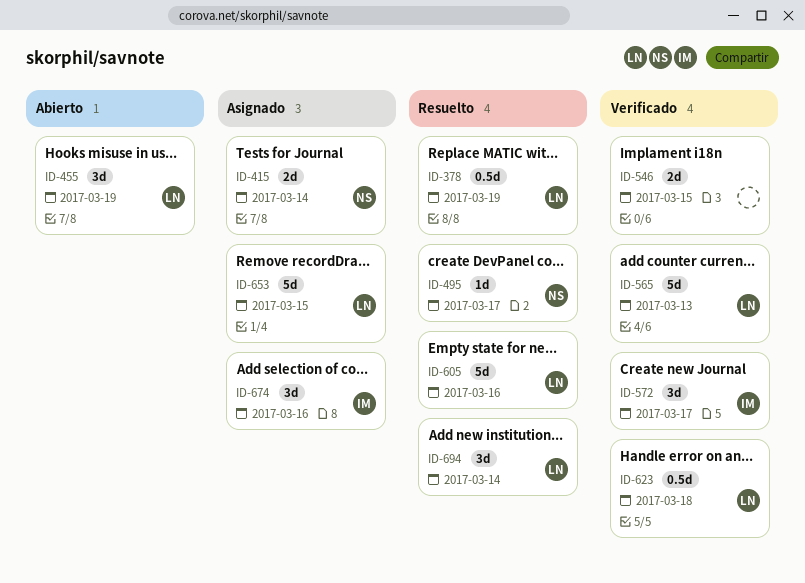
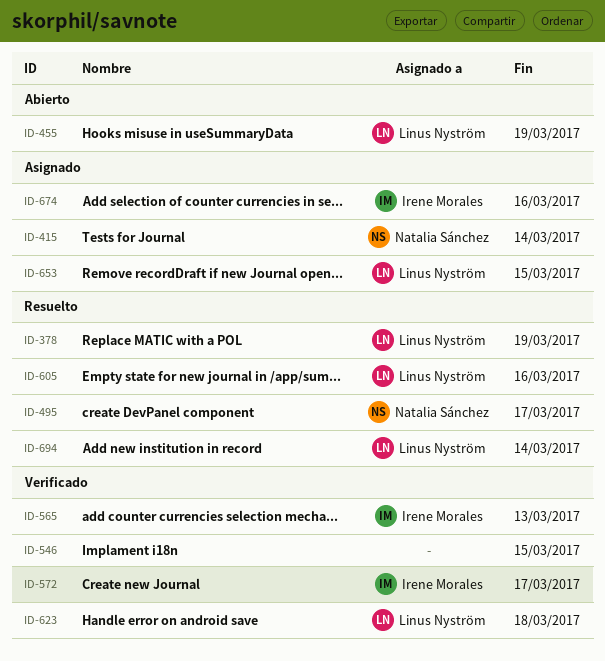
ID-565, owner: Linus Nyström -> Irene Morales

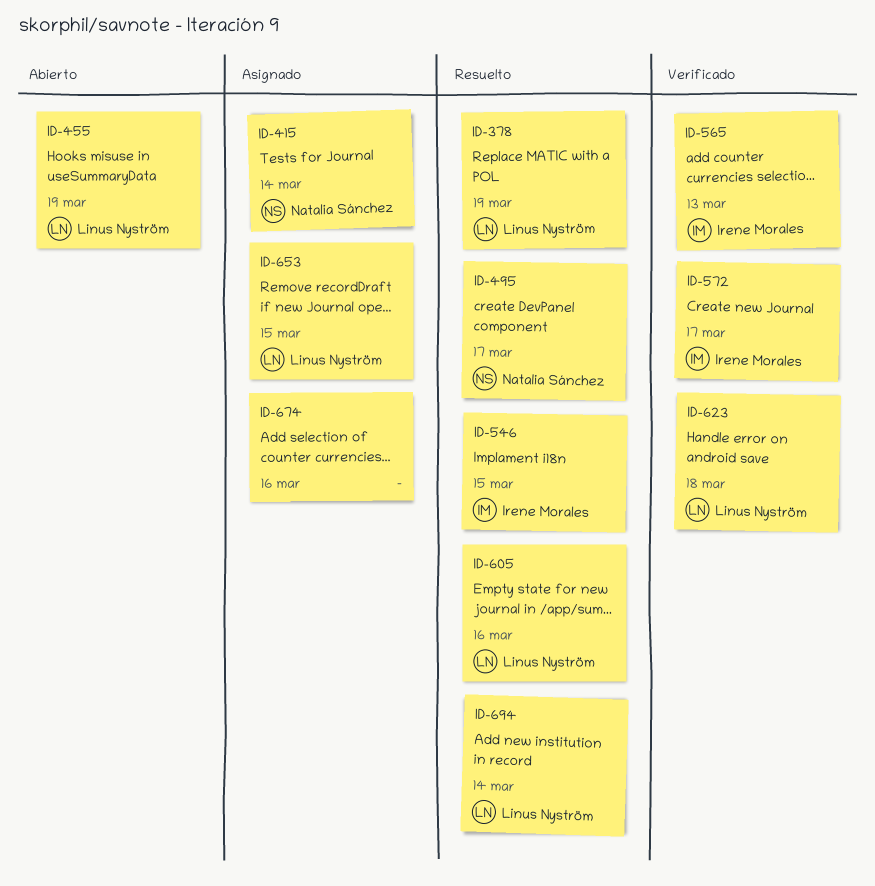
ID-546, status: Verificado -> Resuelto
ID-546, owner: none -> Irene Morales
ID-674, owner: Irene Morales -> none

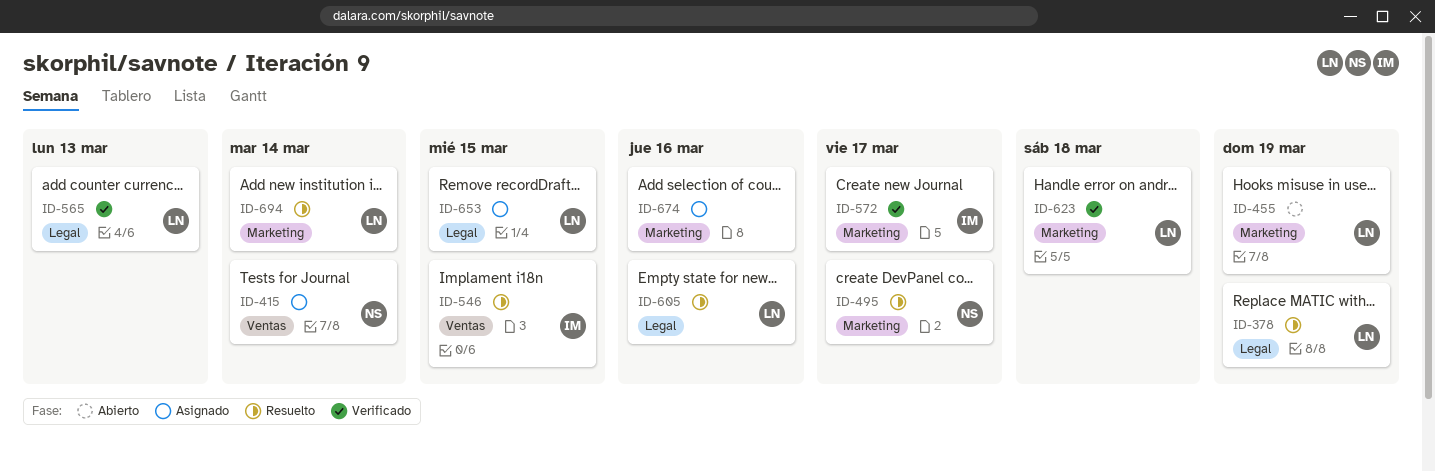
ID-565, owner: Irene Morales -> Linus Nyström

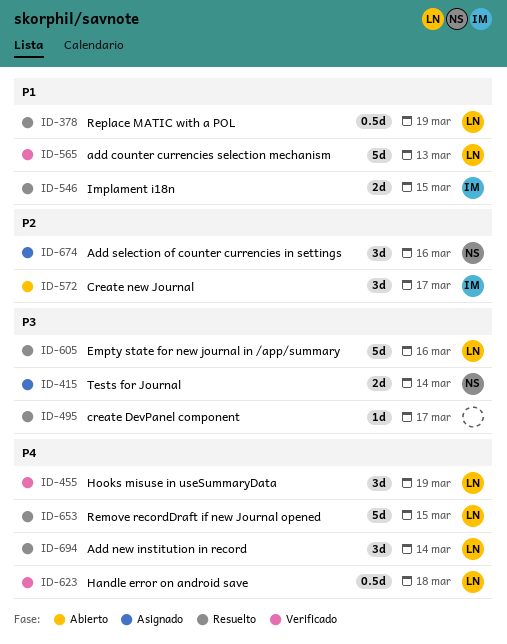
ID-455, status: Abierto -> Verificado
ID-495, owner: NS -> none
ID-572, status: Verificado -> Abierto
ID-653, status: Asignado -> Resuelto
ID-674, owner: none -> NS

